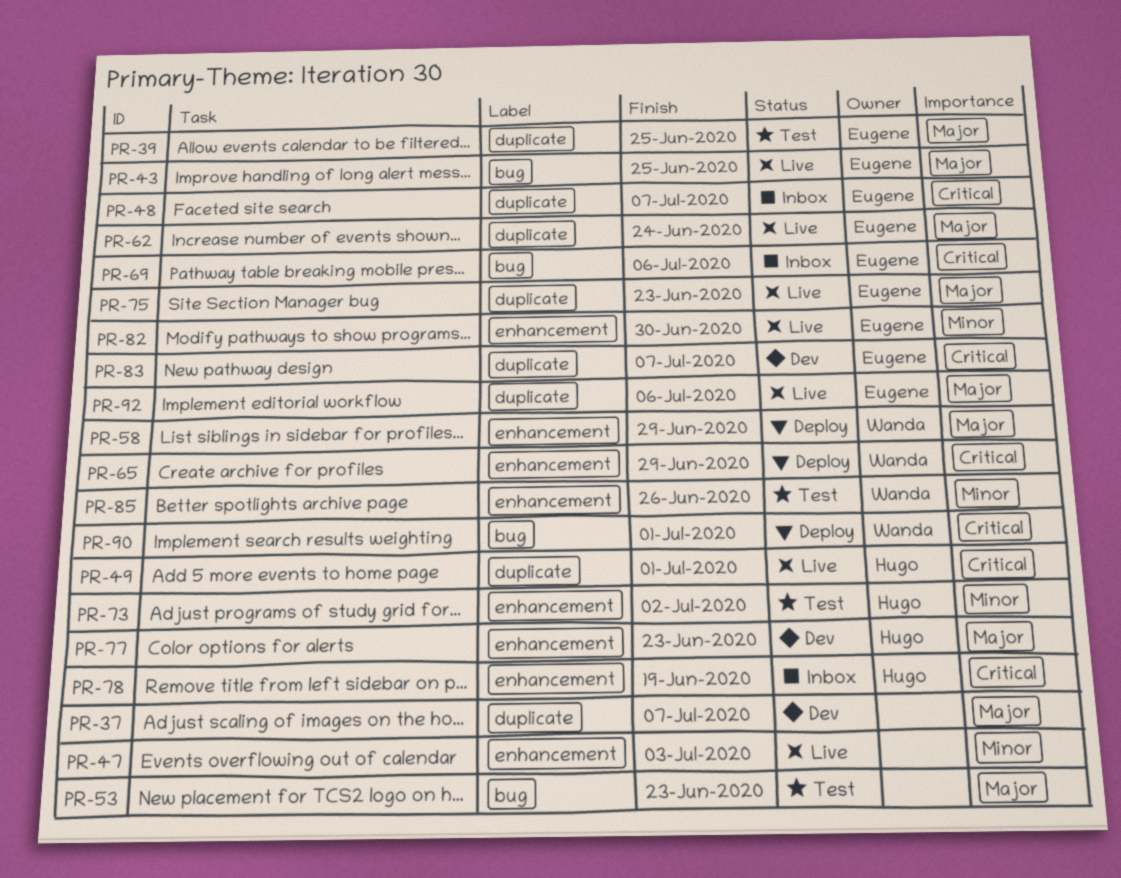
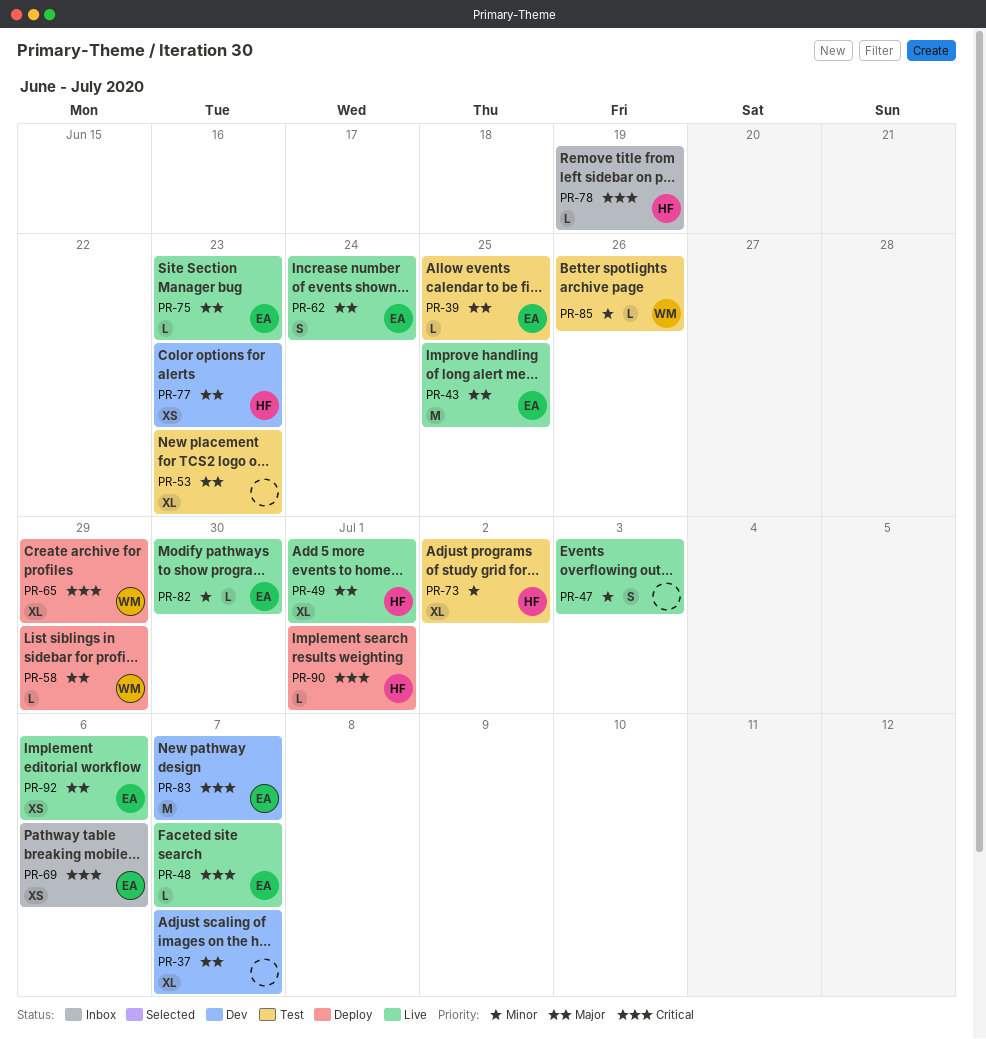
PR-48, status: Inbox -> Live
PR-49, priority: Critical -> Major
PR-90, owner: Wanda -> Hugo

